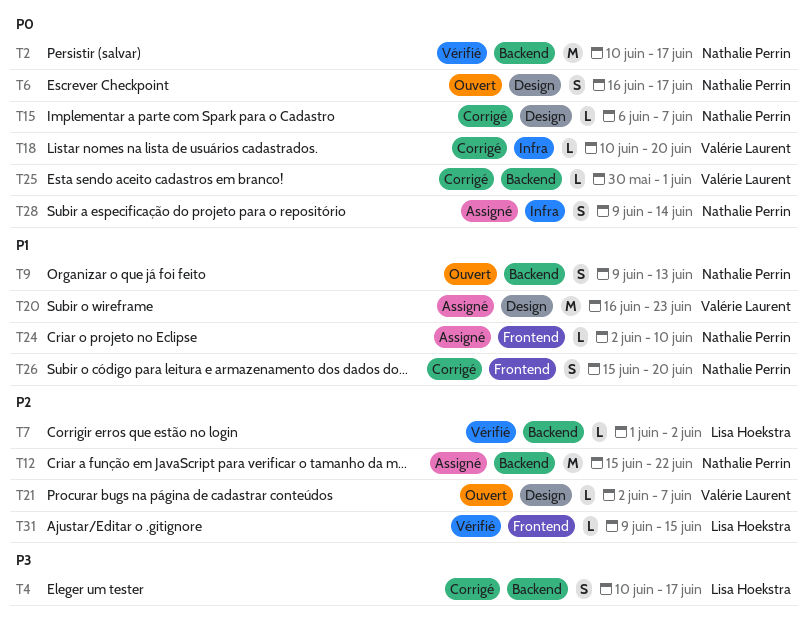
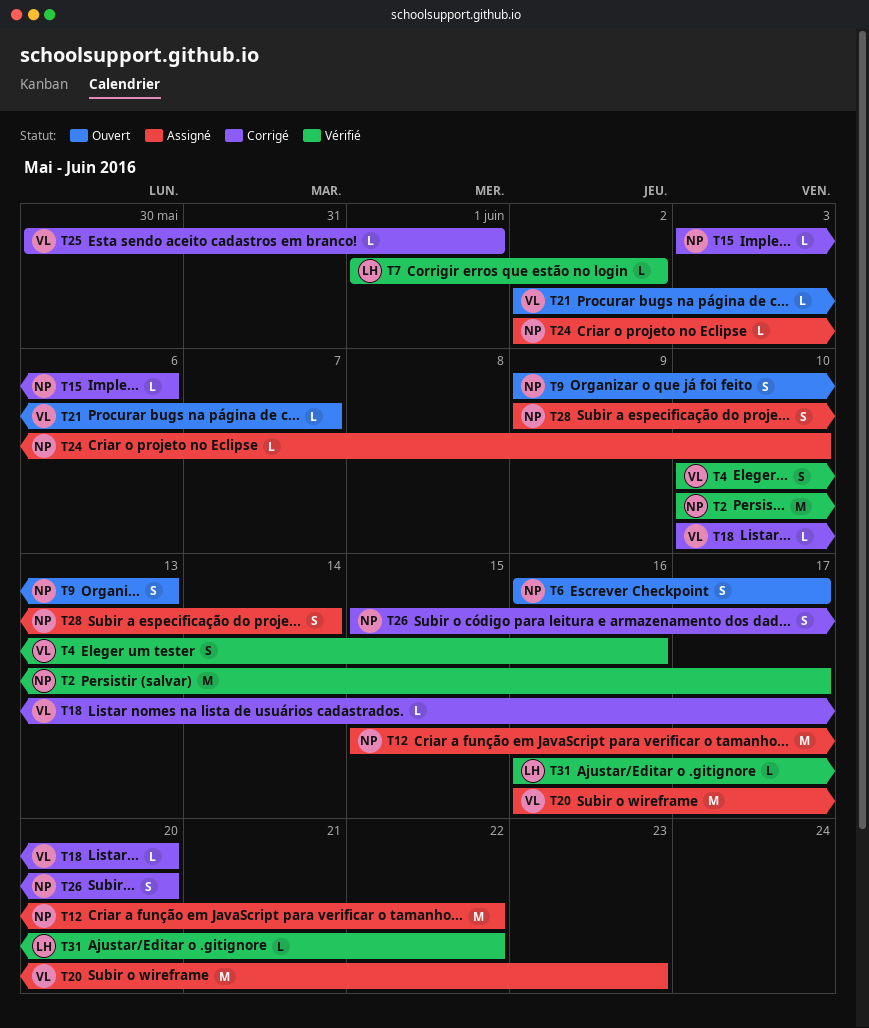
T4, status: Corrigé -> Vérifié
T4, owner: Lisa Hoekstra -> Valérie Laurent
T4, due: Jun 17 -> Jun 16
T15, start: Jun 6 -> Jun 3
T15, due: Jun 7 -> Jun 6
T31, start: Jun 9 -> Jun 16
T31, due: Jun 15 -> Jun 22

